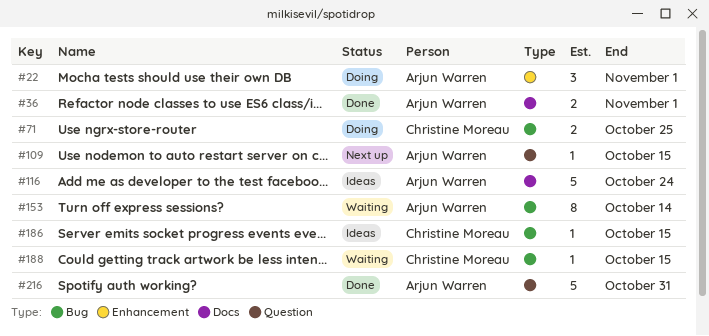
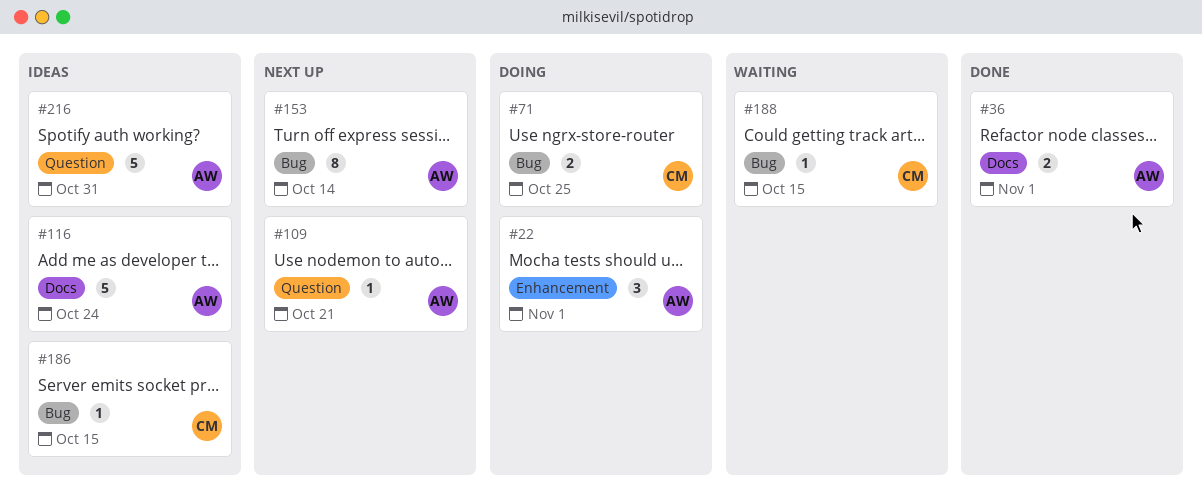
#109, due: Oct 15 -> Oct 21
#153, status: Waiting -> Next up
#216, status: Done -> Ideas

